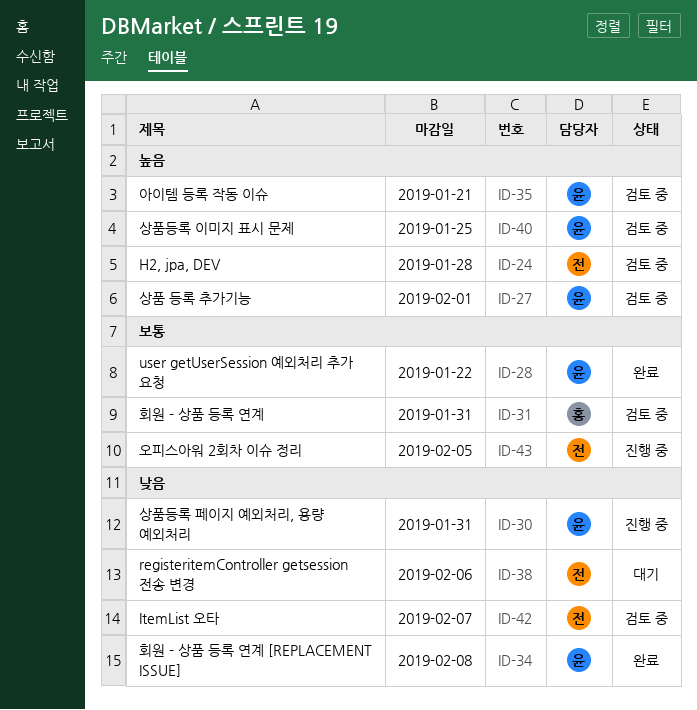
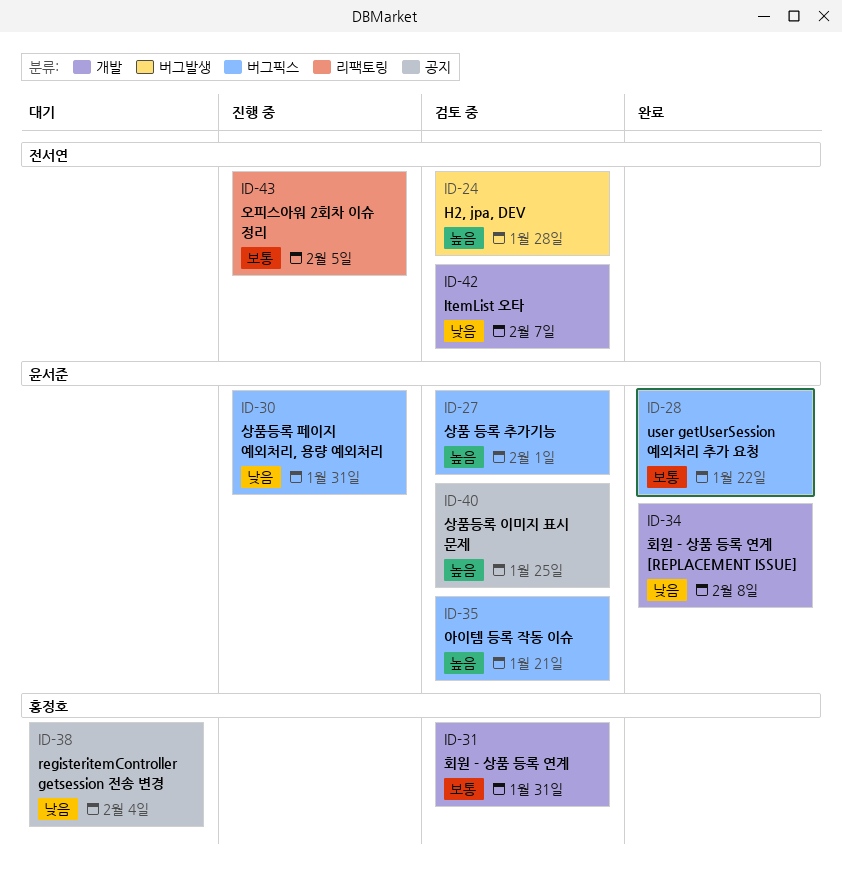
ID-38, owner: 전서연 -> 홍정호
ID-38, due: Feb 6 -> Feb 4

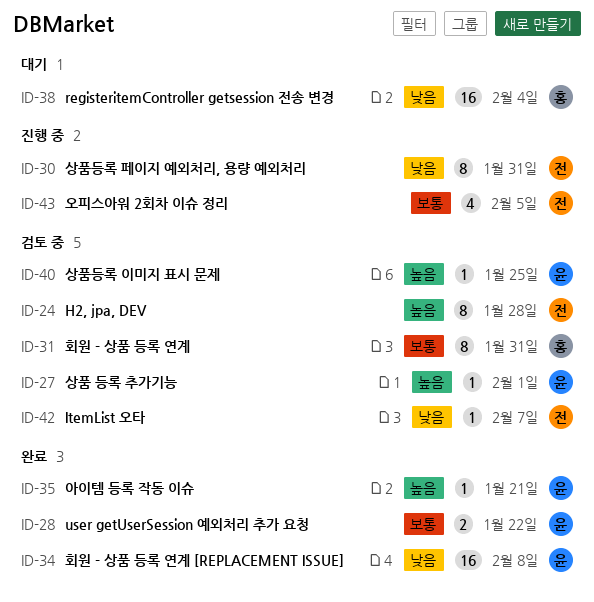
ID-30, owner: 윤서준 -> 전서연
ID-35, status: 검토 중 -> 완료

